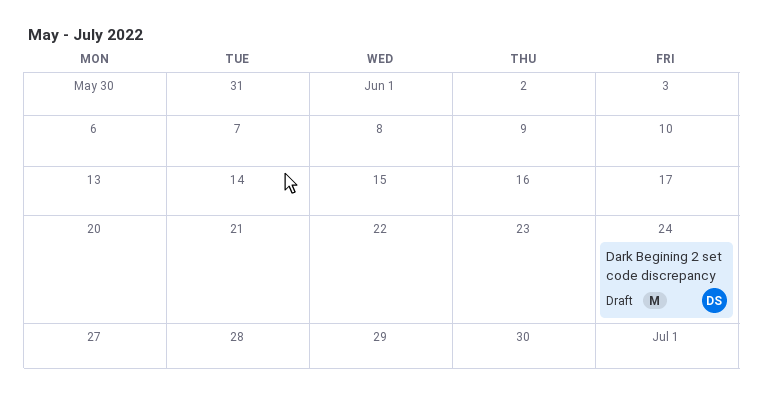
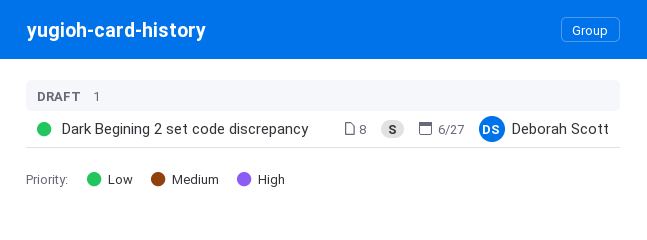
Dark Begining 2 set code discrepancy, estimate: M -> S
Dark Begining 2 set code discrepancy, due: Jun 24 -> Jun 27

